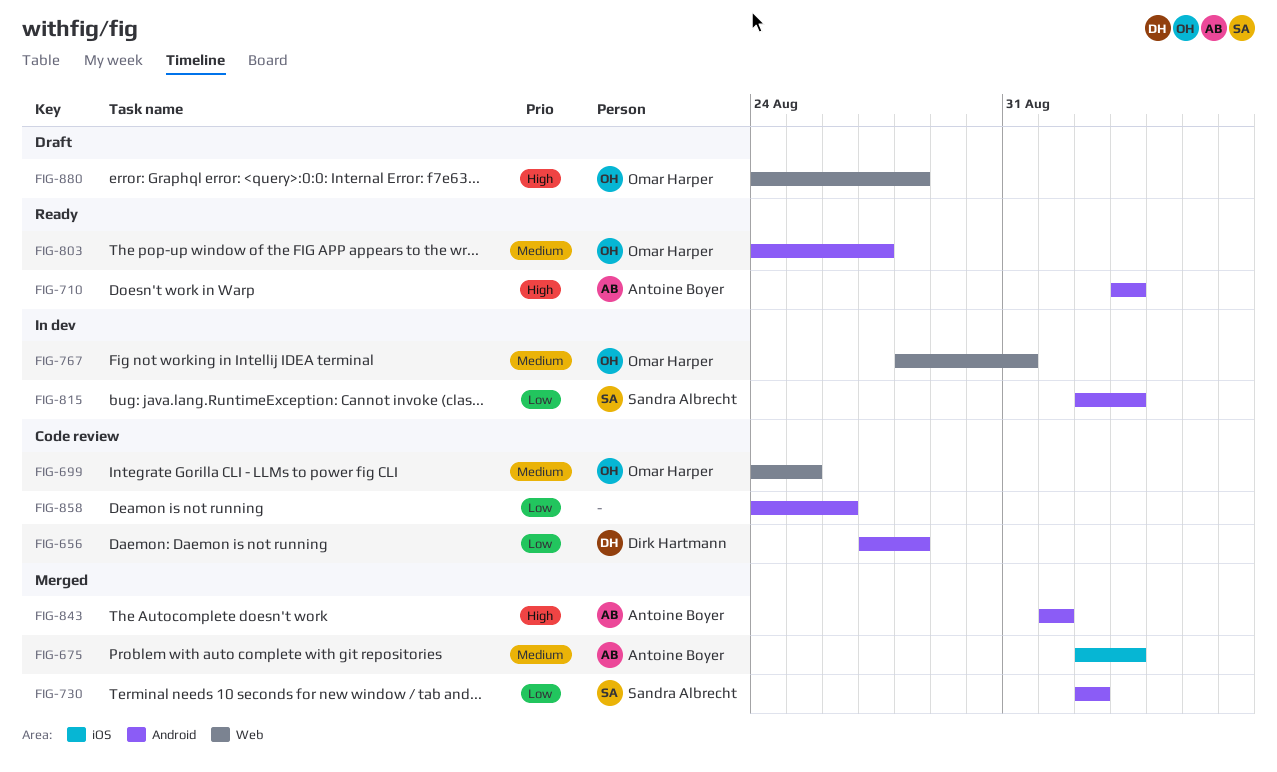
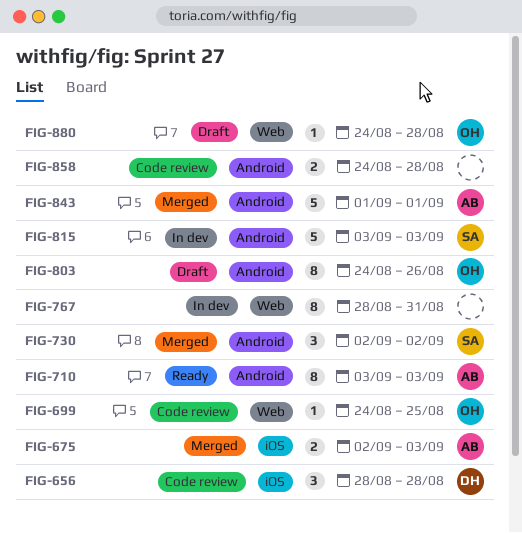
FIG-656, label: Android -> iOS
FIG-656, start: Aug 27 -> Aug 28
FIG-767, owner: Omar Harper -> none
FIG-803, status: Ready -> Draft
FIG-803, due: Aug 27 -> Aug 26
FIG-815, start: Sep 2 -> Sep 3
FIG-858, due: Aug 26 -> Aug 28

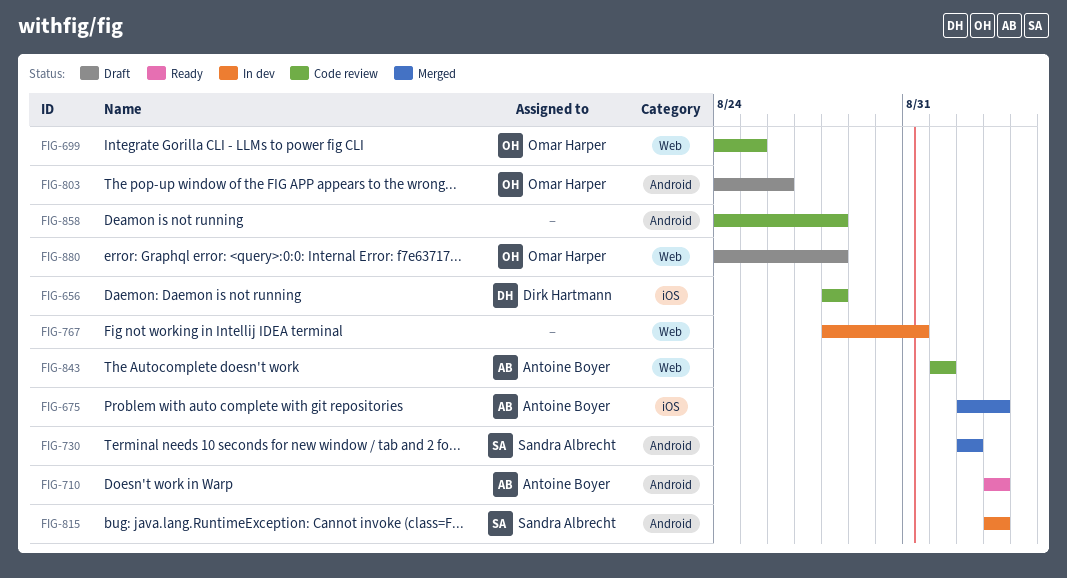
FIG-843, status: Merged -> Code review
FIG-843, label: Android -> Web

